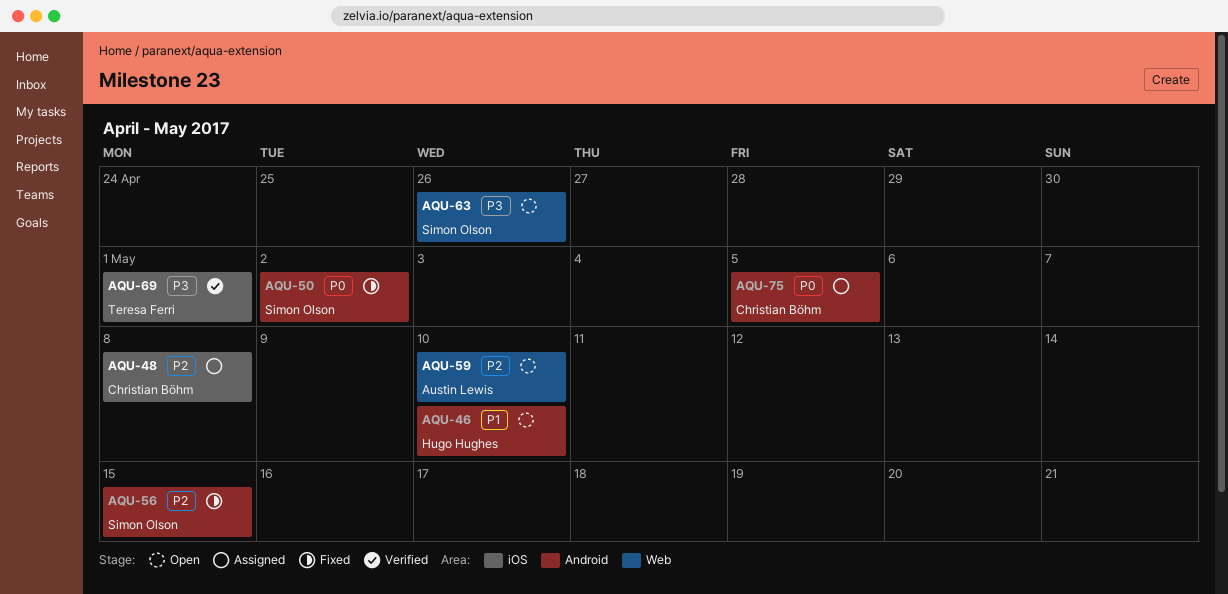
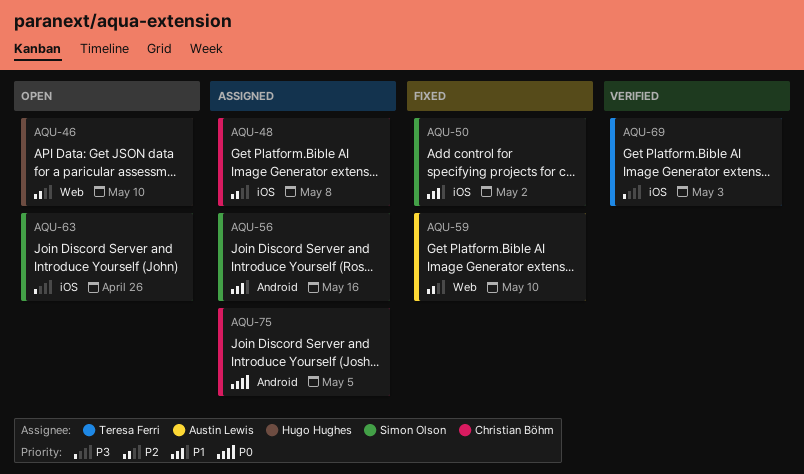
AQU-46, priority: P1 -> P2
AQU-46, label: Android -> Web
AQU-50, priority: P0 -> P1
AQU-50, label: Android -> iOS
AQU-56, status: Fixed -> Assigned
AQU-56, priority: P2 -> P1
AQU-56, due: May 15 -> May 16
AQU-59, status: Open -> Fixed
AQU-63, label: Web -> iOS
AQU-69, due: May 1 -> May 3

